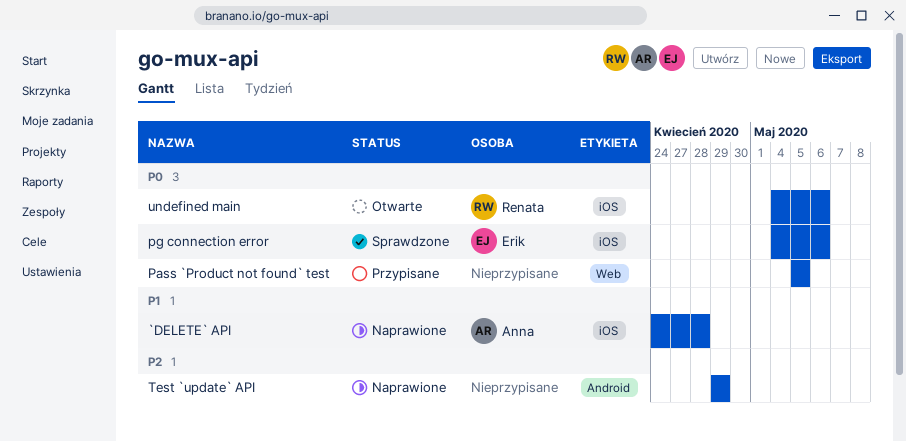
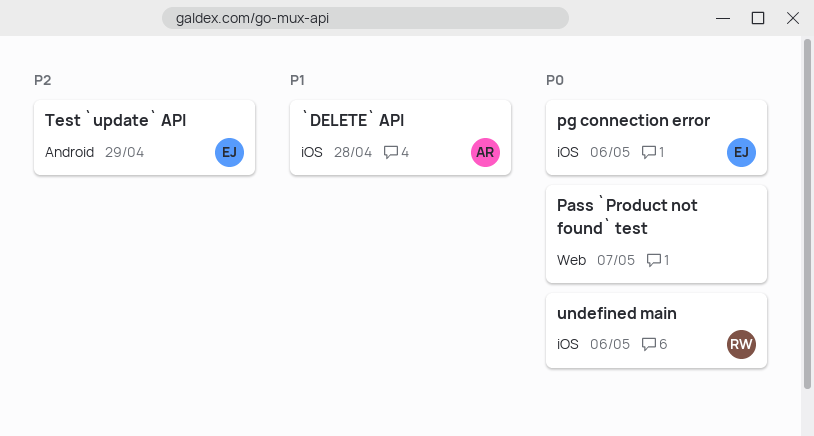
Pass `Product not found` test, due: May 5 -> May 7
Test `update` API, owner: none -> Erik

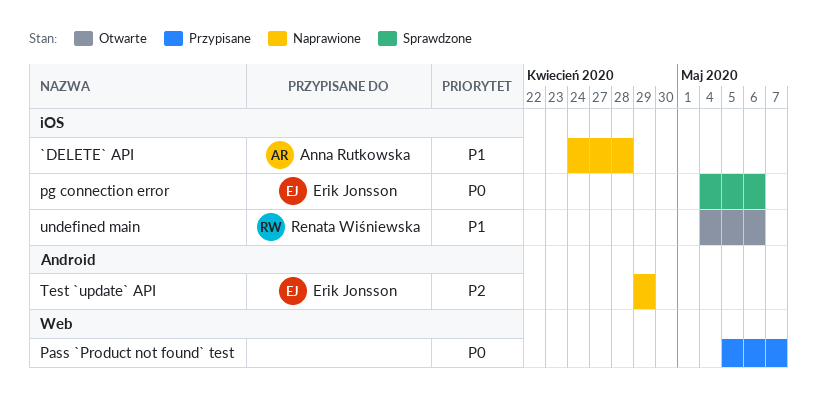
undefined main, priority: P0 -> P1

